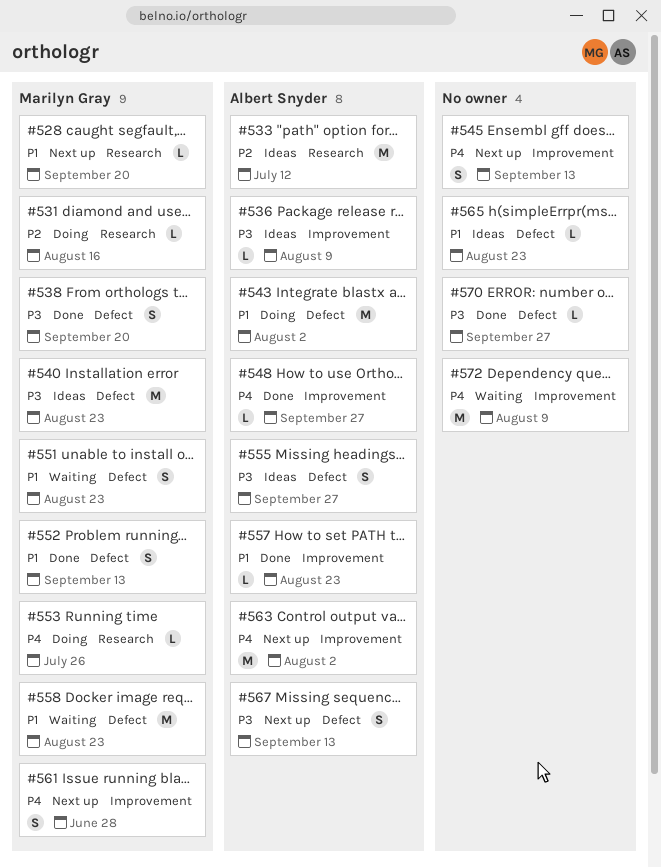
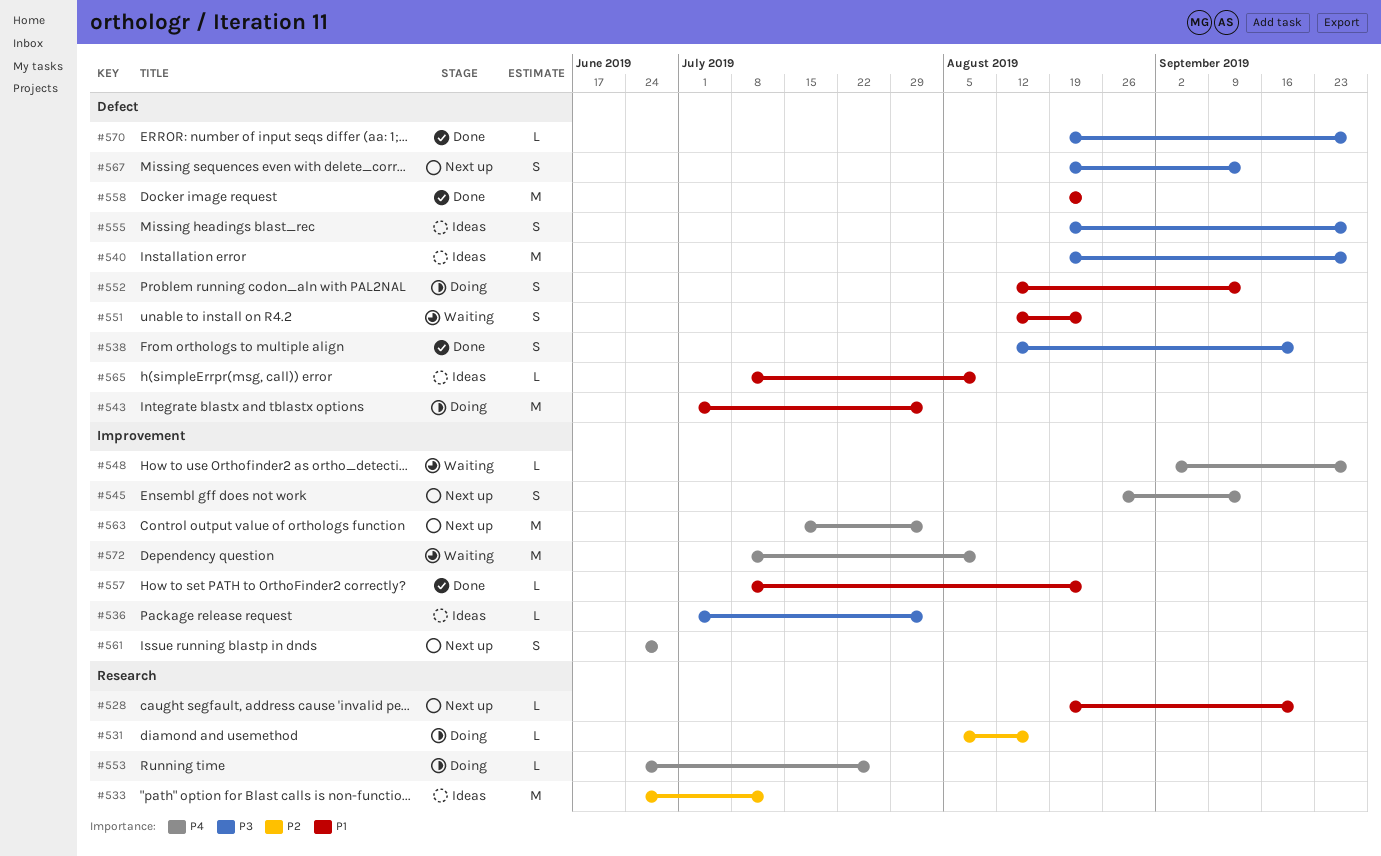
#536, due: Aug 9 -> Aug 2
#540, due: Aug 23 -> Sep 27
#548, status: Done -> Waiting
#552, status: Done -> Doing
#558, status: Waiting -> Done
#565, due: Aug 23 -> Aug 9

